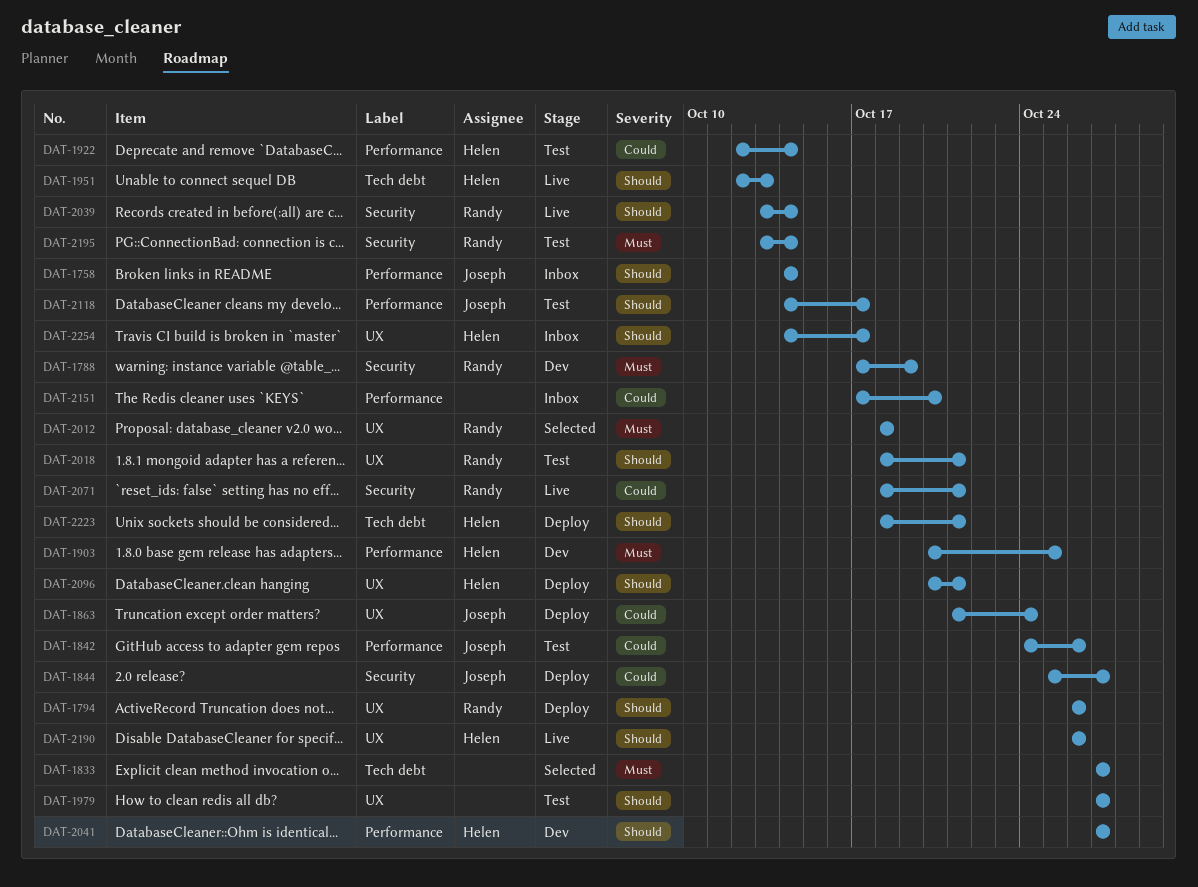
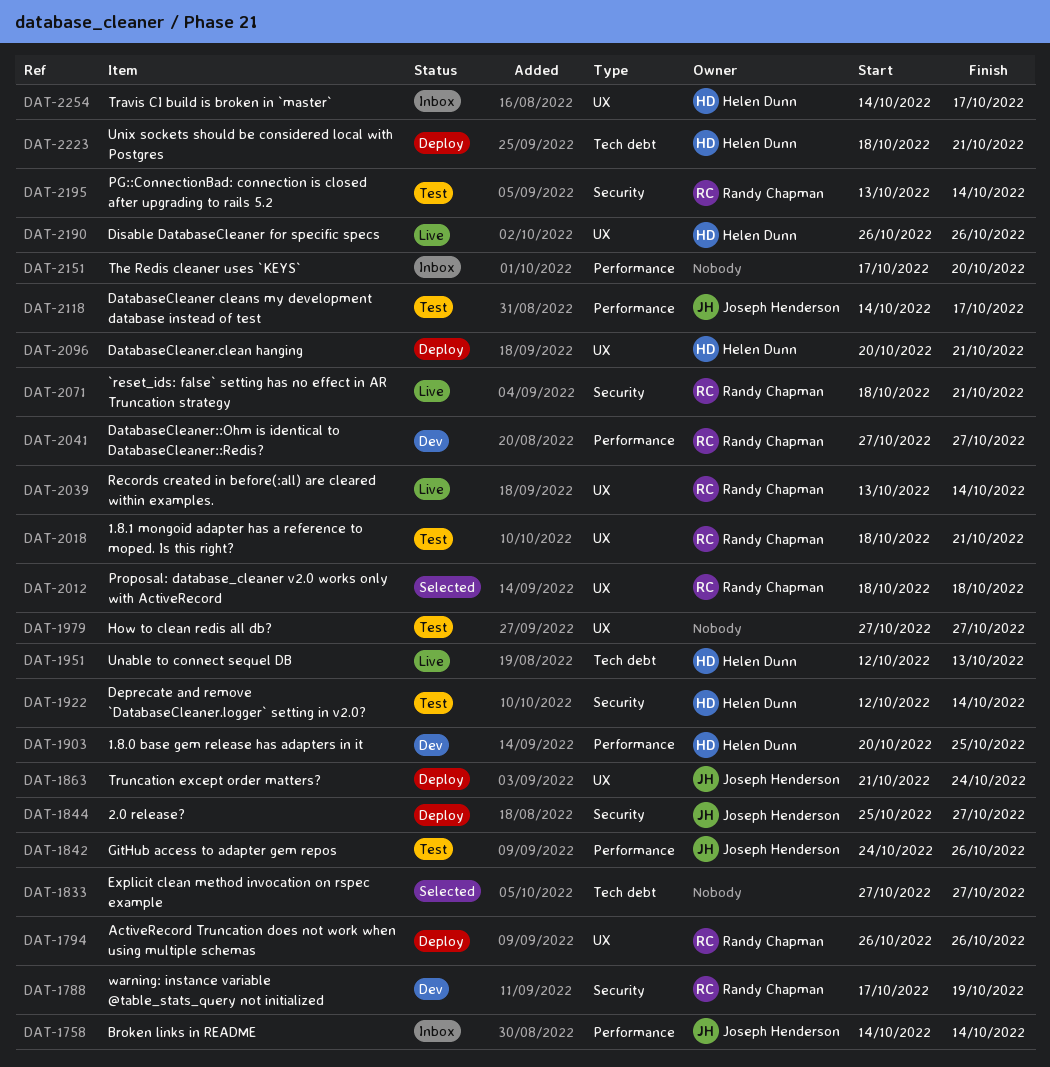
DAT-1922, label: Performance -> Security
DAT-2039, label: Security -> UX
DAT-2041, owner: Helen Dunn -> Randy Chapman

